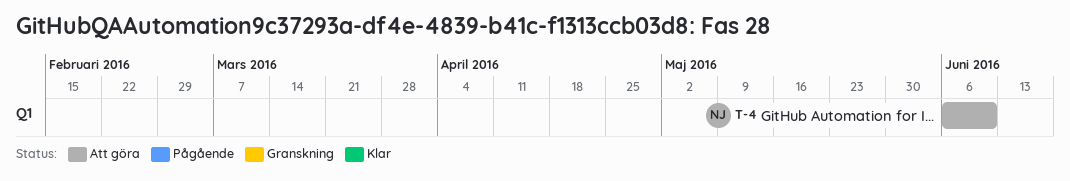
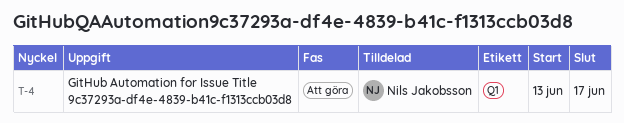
T-4, start: Jun 6 -> Jun 13
T-4, due: Jun 10 -> Jun 17

